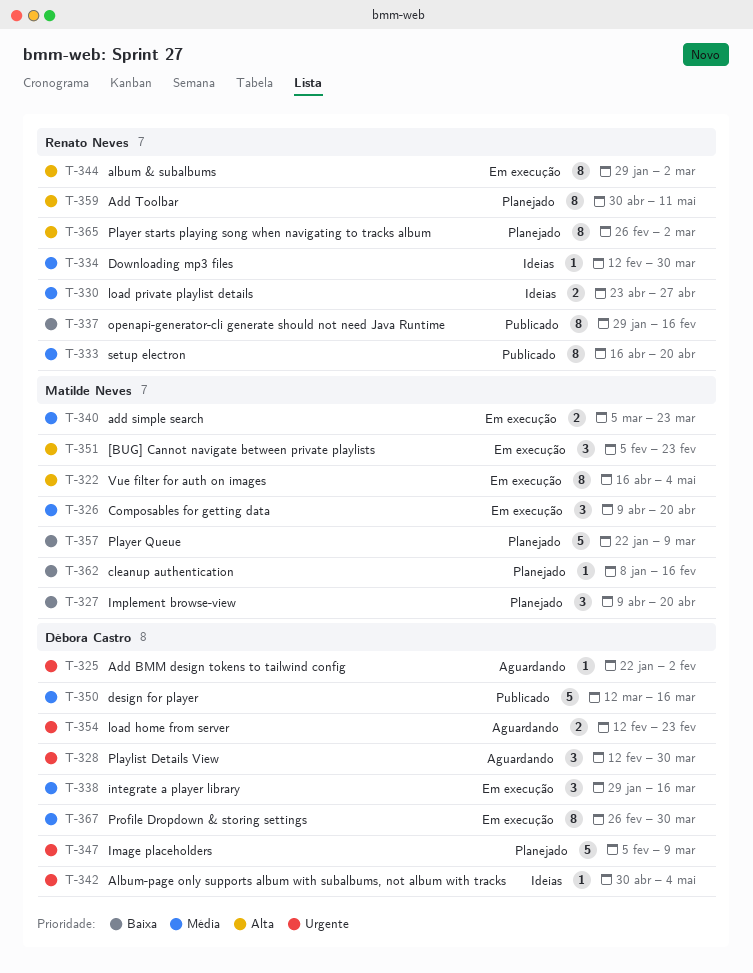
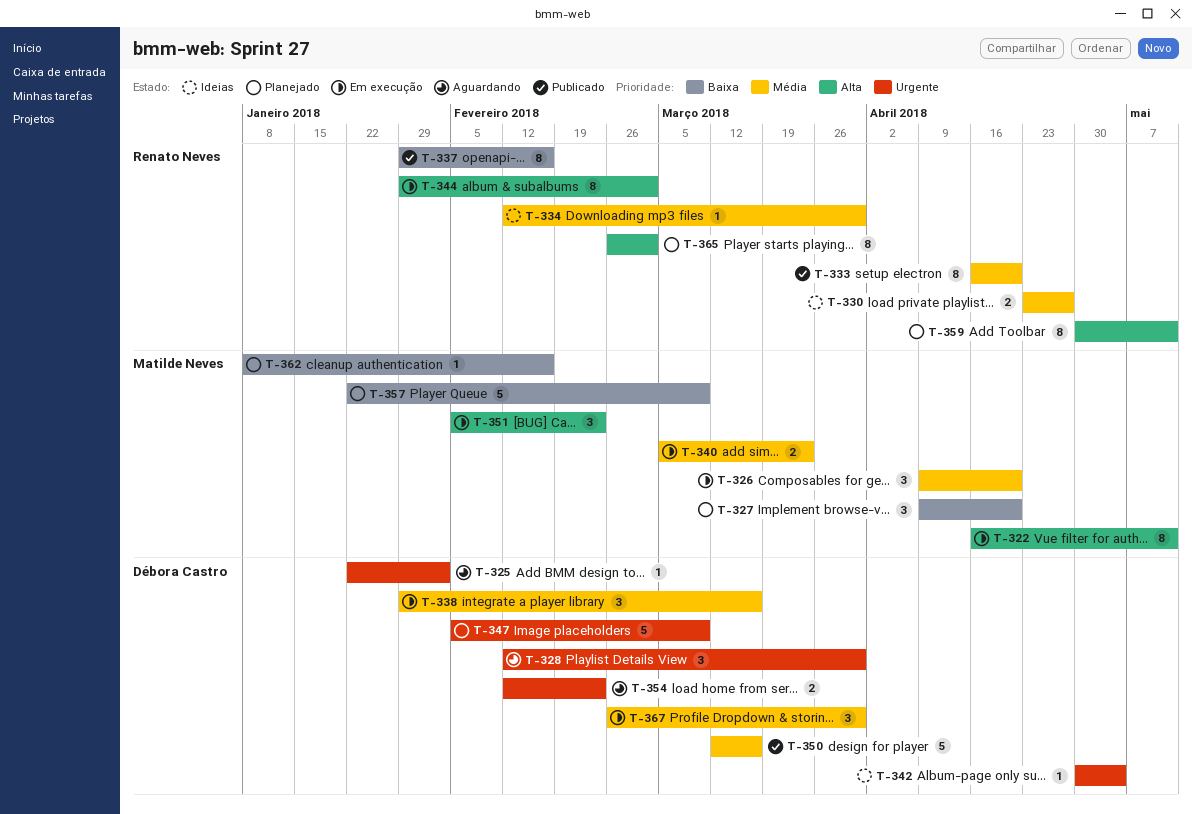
T-322, due: May 4 -> May 11
T-367, estimate: 8 -> 3

